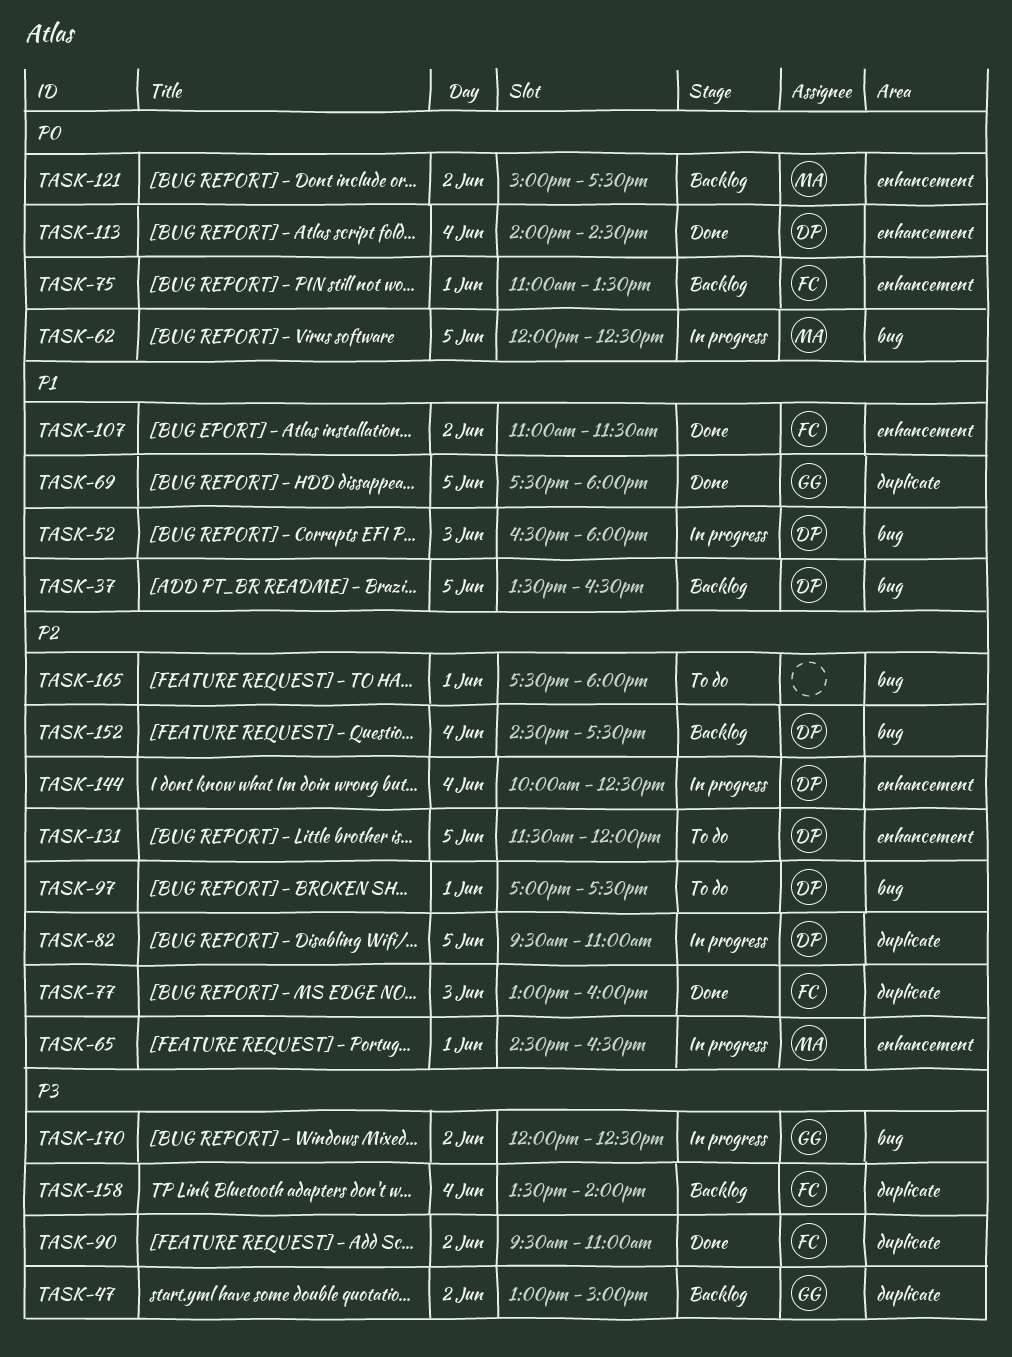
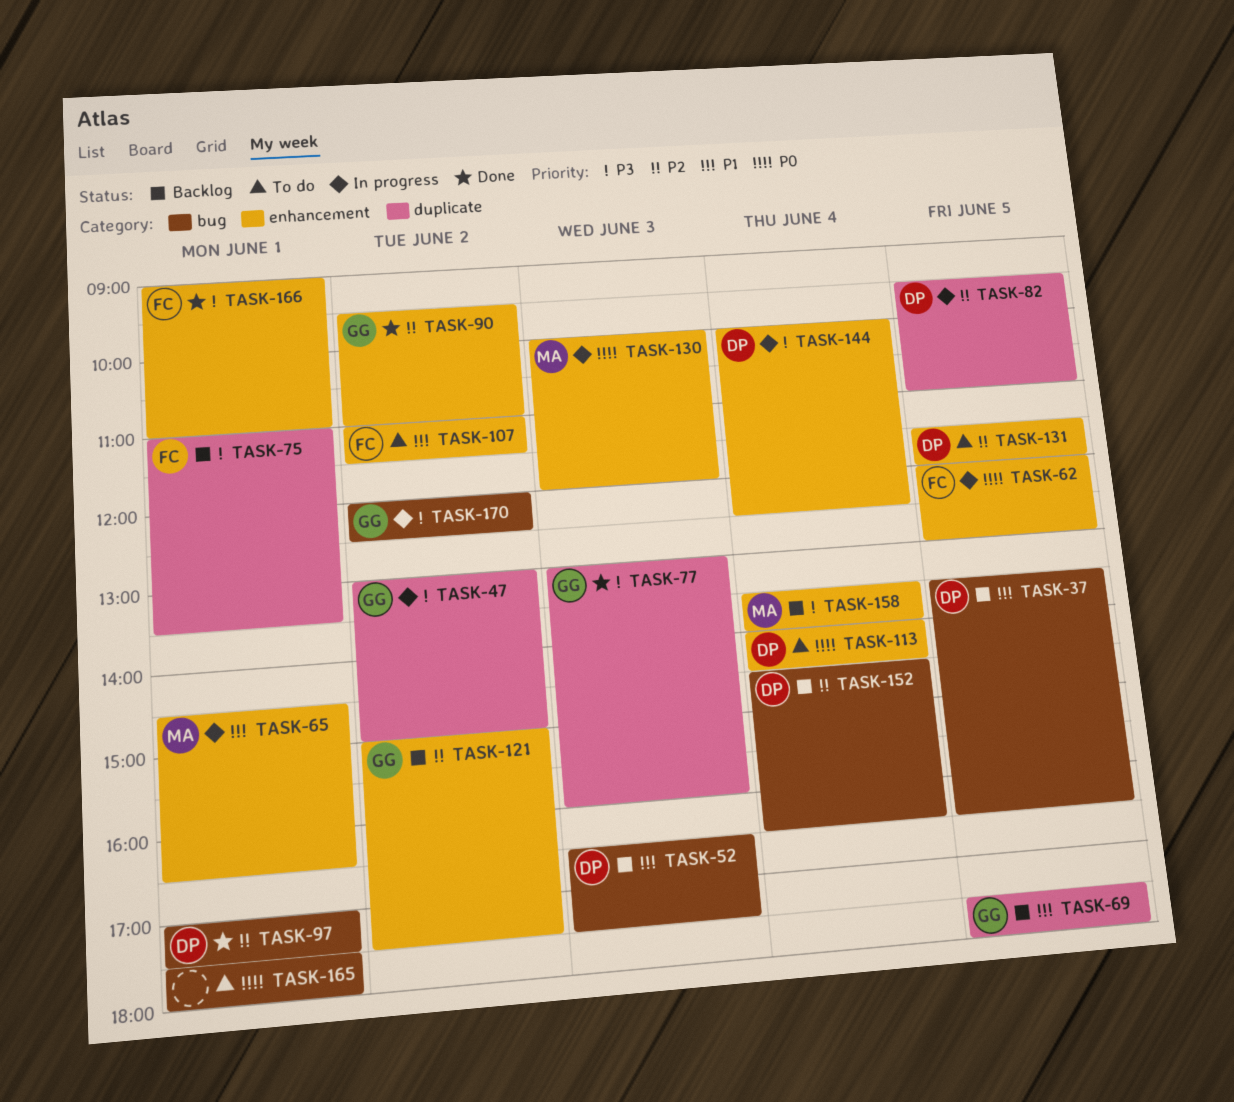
TASK-47, status: Backlog -> In progress
TASK-52, status: In progress -> Backlog
TASK-52, ends: 18:00 -> 17:30
TASK-62, owner: MA -> FC
TASK-62, label: bug -> enhancement
TASK-62, ends: 12:30 -> 13:00
TASK-65, priority: P2 -> P1
TASK-69, status: Done -> Backlog
TASK-75, priority: P0 -> P3
TASK-75, label: enhancement -> duplicate
TASK-77, owner: FC -> GG
TASK-77, priority: P2 -> P3
TASK-90, owner: FC -> GG
TASK-90, priority: P3 -> P2
TASK-90, label: duplicate -> enhancement
TASK-97, status: To do -> Done
TASK-107, status: Done -> To do
TASK-113, status: Done -> To do
TASK-121, owner: MA -> GG
TASK-121, priority: P0 -> P2
TASK-130: none -> present
TASK-144, priority: P2 -> P3
TASK-152, ends: 17:30 -> 16:30
TASK-158, owner: FC -> MA
TASK-158, label: duplicate -> enhancement
TASK-165, priority: P2 -> P0
TASK-166: none -> present

